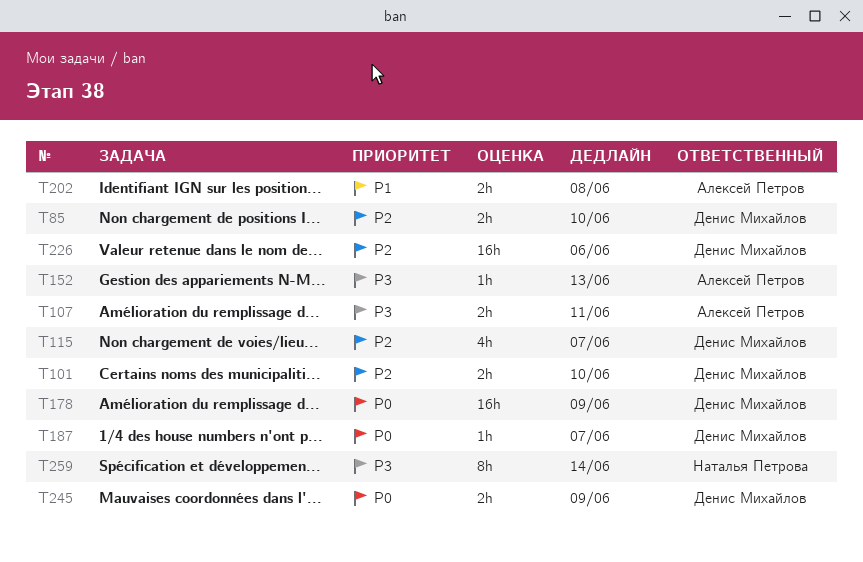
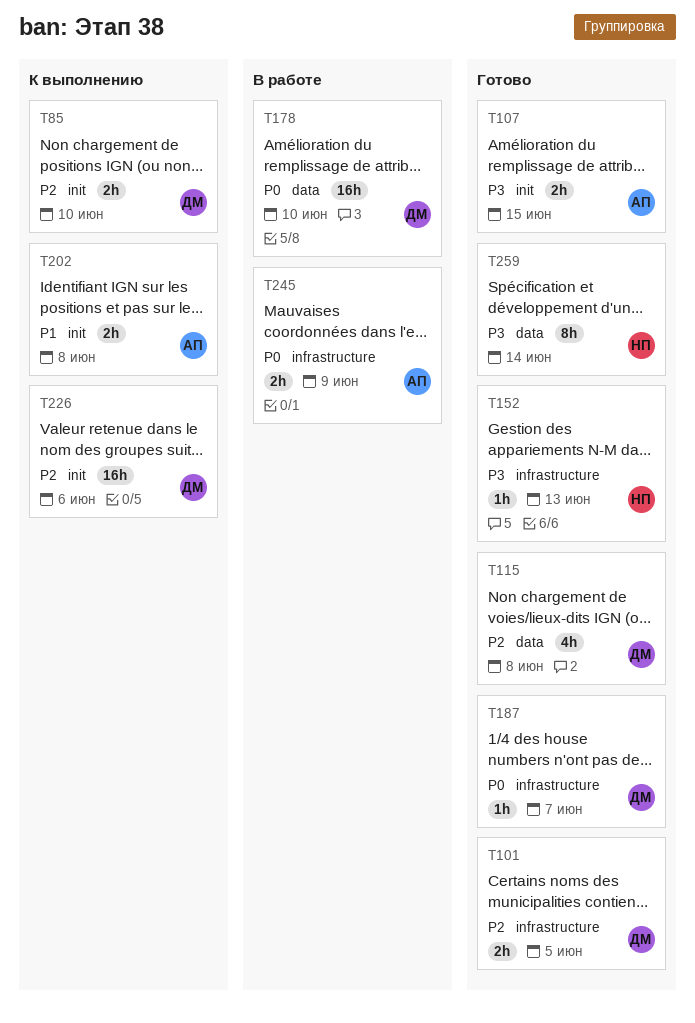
T101, due: Jun 10 -> Jun 5
T107, due: Jun 11 -> Jun 15
T115, due: Jun 7 -> Jun 8
T152, owner: Алексей Петров -> Наталья Петрова
T178, due: Jun 9 -> Jun 10
T245, owner: Денис Михайлов -> Алексей Петров

